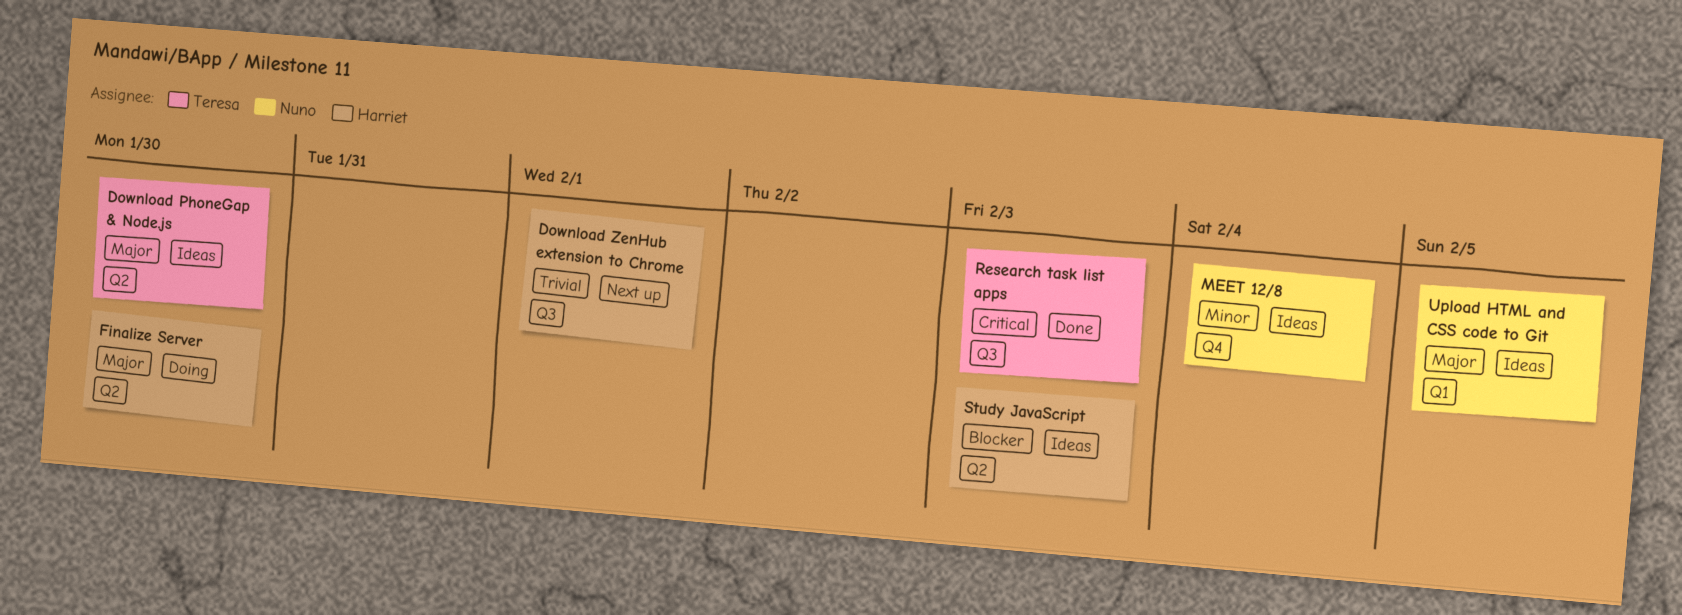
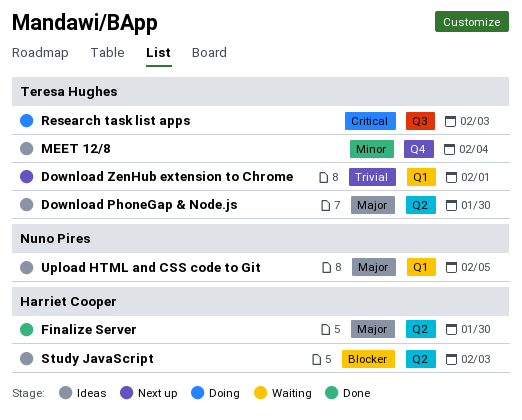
Download ZenHub extension to Chrome, owner: Harriet Cooper -> Teresa Hughes
Download ZenHub extension to Chrome, label: Q3 -> Q1
Finalize Server, status: Doing -> Done
MEET 12/8, owner: Nuno Pires -> Teresa Hughes
Research task list apps, status: Done -> Doing

